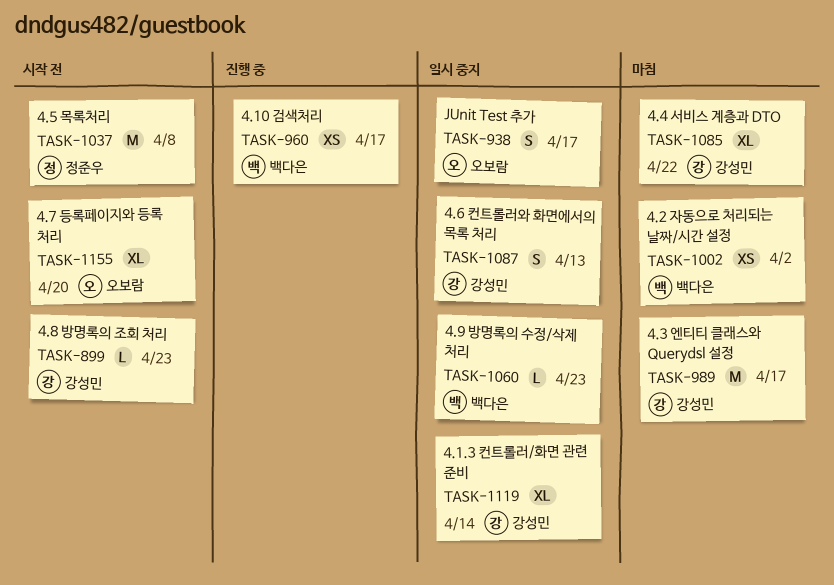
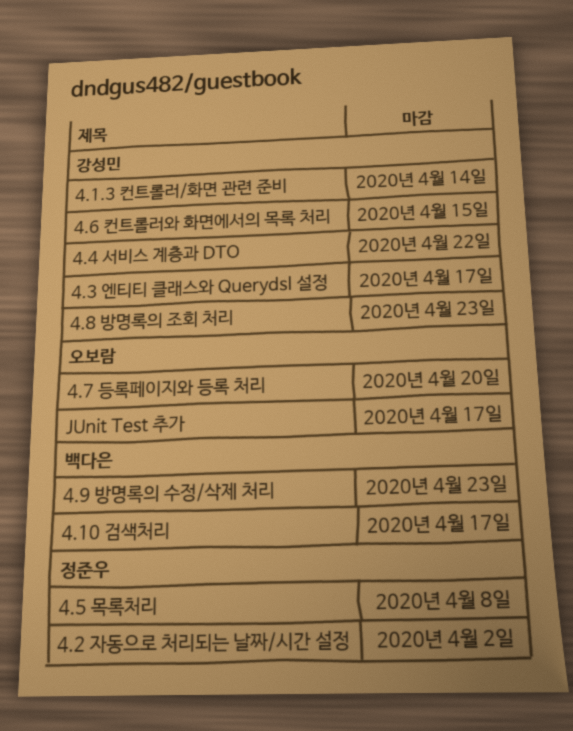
4.2 자동으로 처리되는 날짜/시간 설정, owner: 백다은 -> 정준우
4.6 컨트롤러와 화면에서의 목록 처리, due: Apr 13 -> Apr 15

